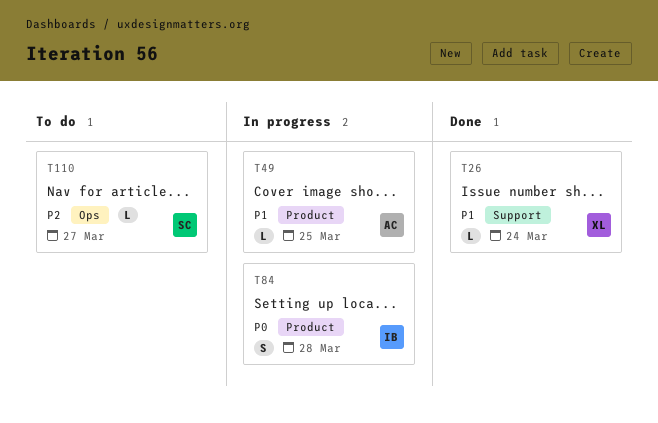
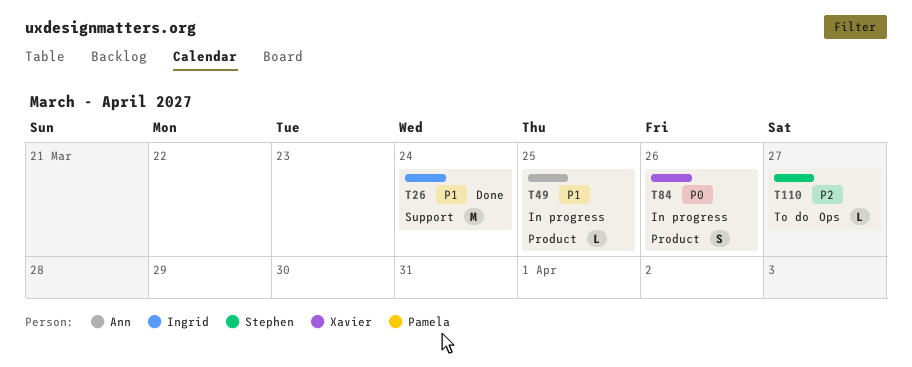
T26, owner: Xavier -> Ingrid
T26, estimate: L -> M
T84, owner: Ingrid -> Xavier
T84, due: Mar 28 -> Mar 26

